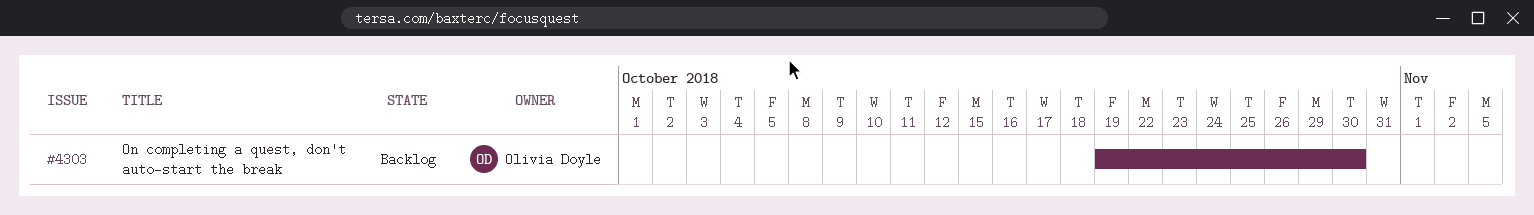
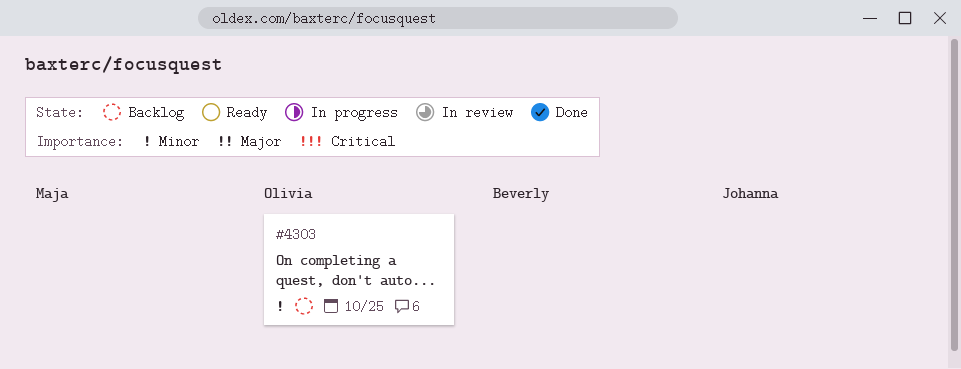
#4303, due: Oct 30 -> Oct 25

